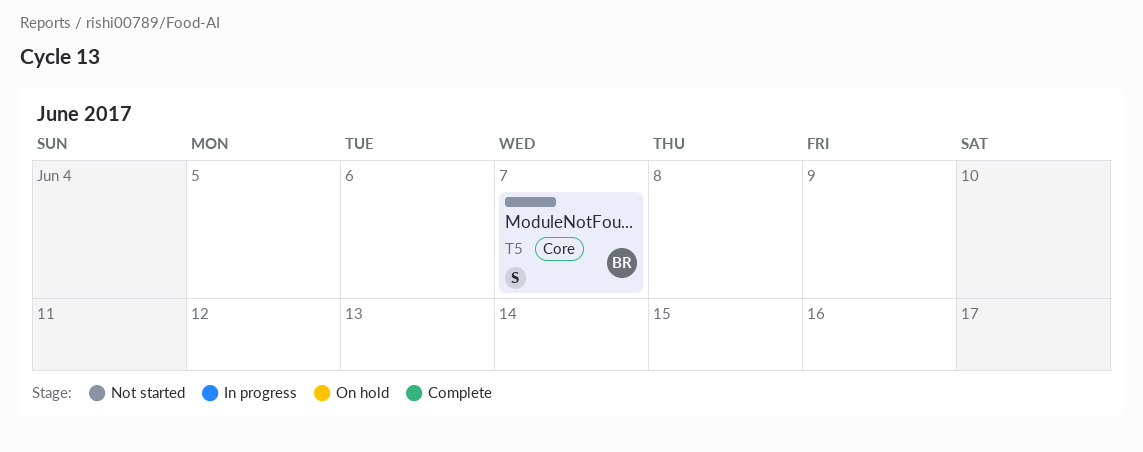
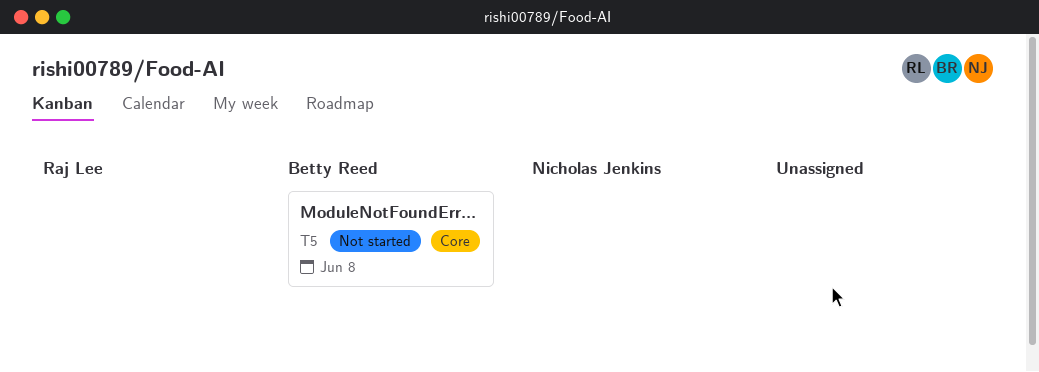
T5, due: Jun 7 -> Jun 8

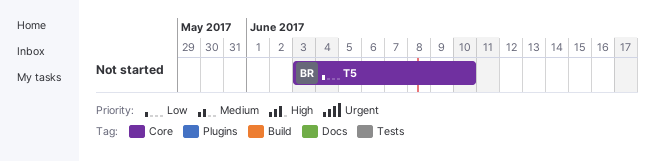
T5, due: Jun 8 -> Jun 10

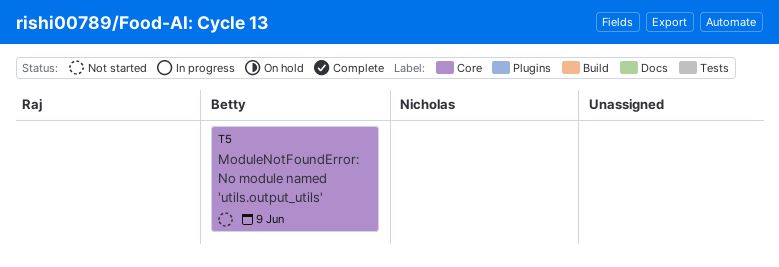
T5, due: Jun 10 -> Jun 9

